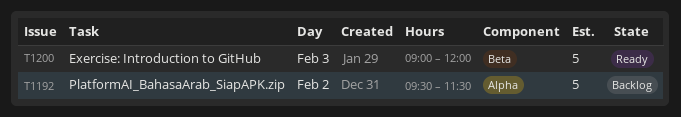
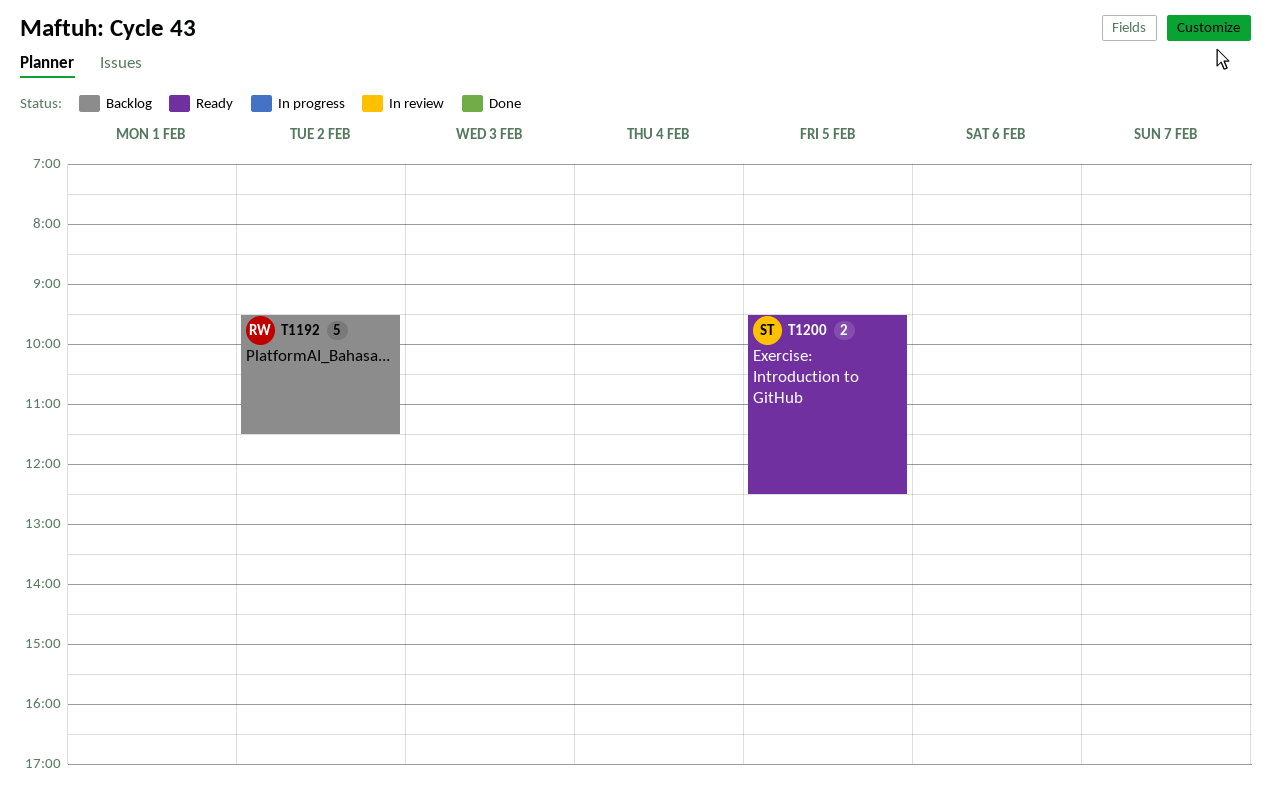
T1200, estimate: 5 -> 2
T1200, day: Feb 3 -> Feb 5
T1200, begins: 09:00 -> 09:30
T1200, ends: 12:00 -> 12:30

